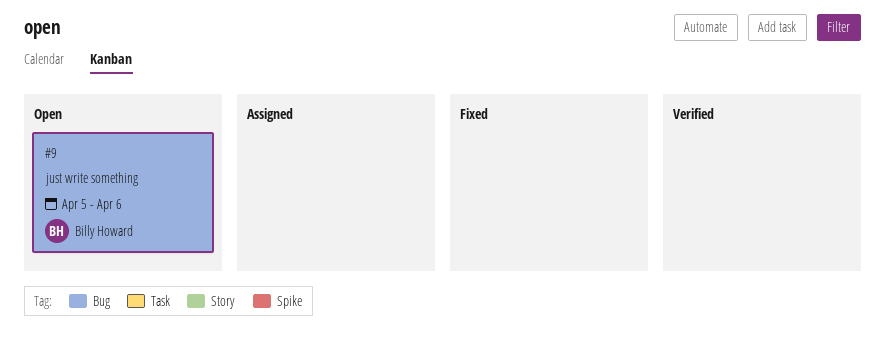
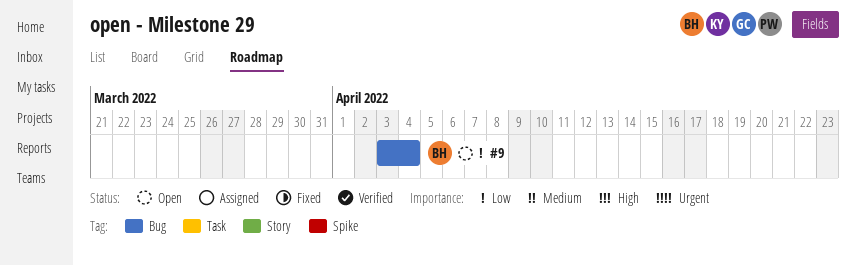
#9, start: Apr 5 -> Apr 3
#9, due: Apr 6 -> Apr 4

